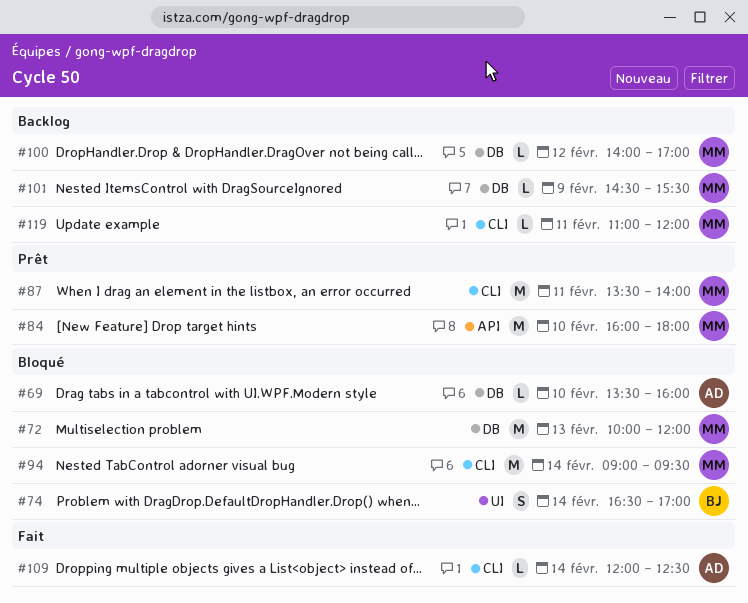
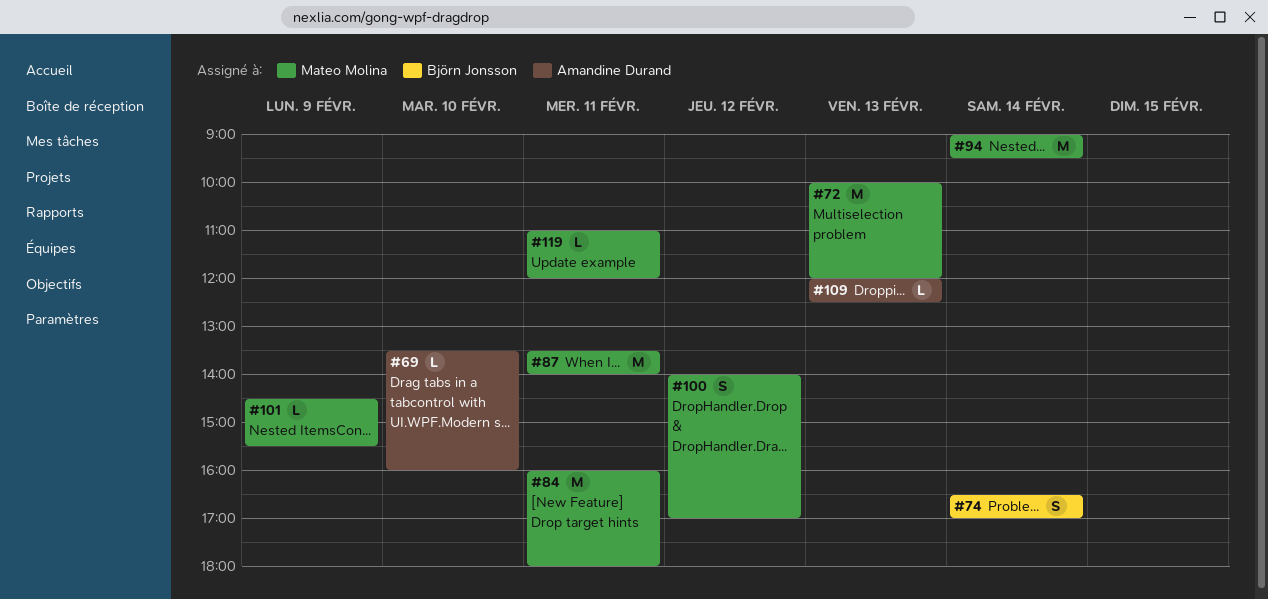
#84, day: Feb 10 -> Feb 11
#100, estimate: L -> S
#109, day: Feb 14 -> Feb 13

